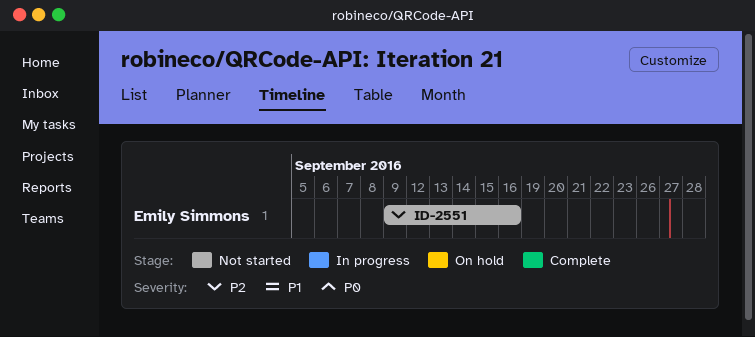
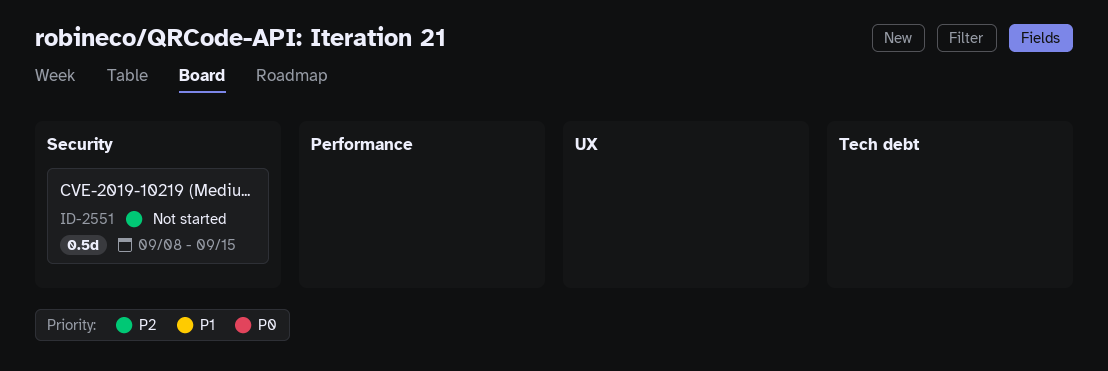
ID-2551, start: Sep 9 -> Sep 8
ID-2551, due: Sep 16 -> Sep 15

